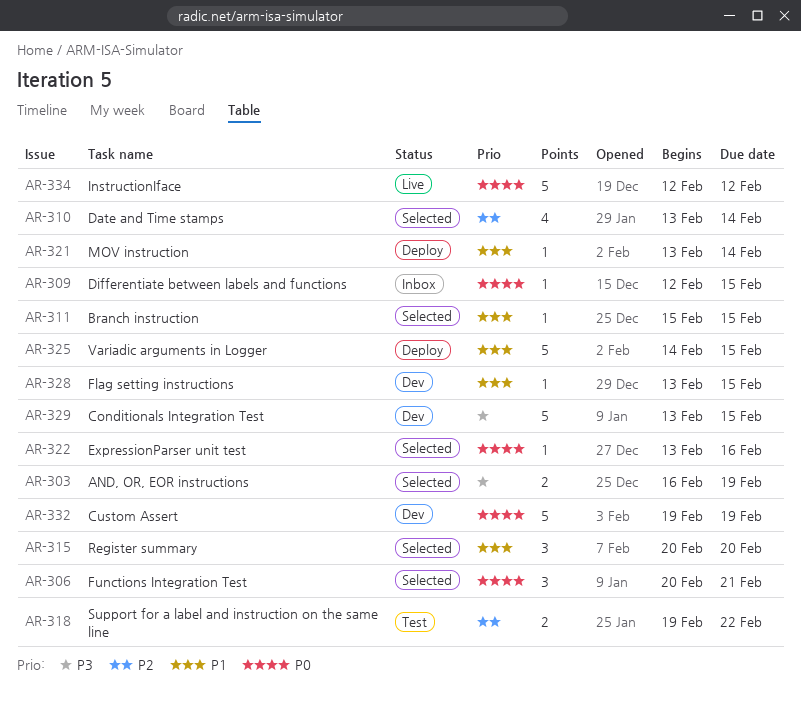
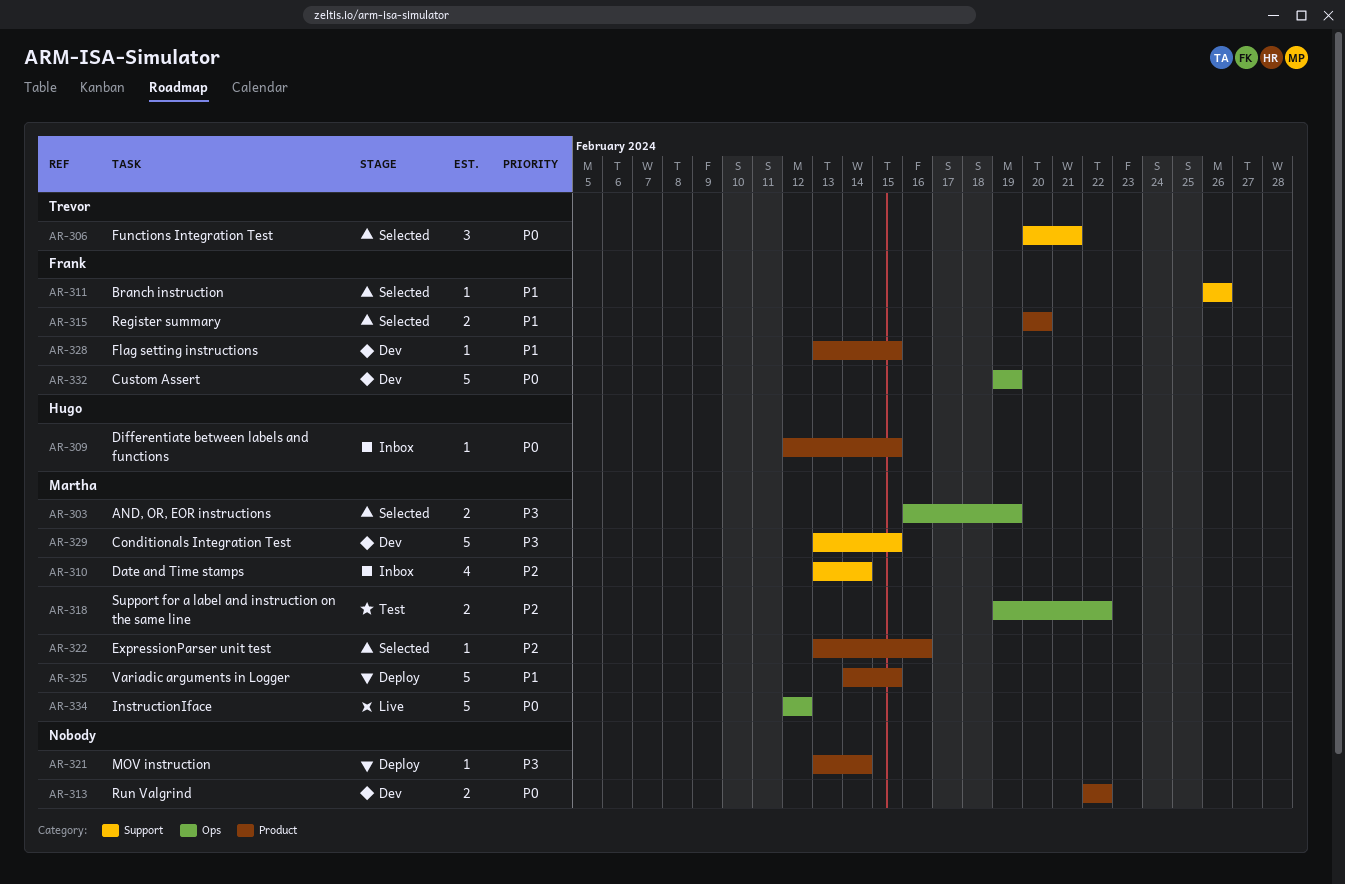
AR-310, status: Selected -> Inbox
AR-311, start: Feb 15 -> Feb 26
AR-311, due: Feb 15 -> Feb 26
AR-313: none -> present
AR-315, estimate: 3 -> 2
AR-321, priority: P1 -> P3
AR-322, priority: P0 -> P2

